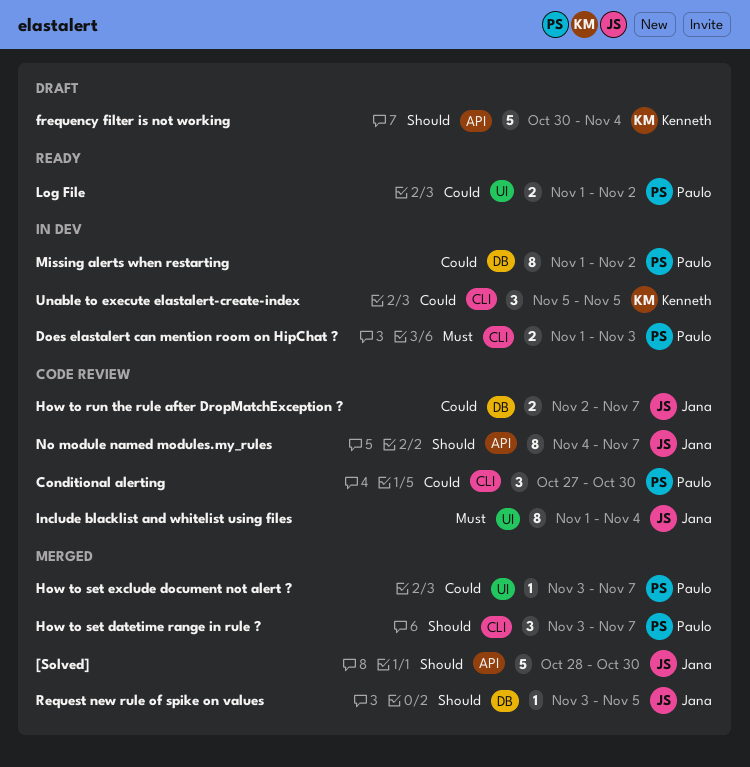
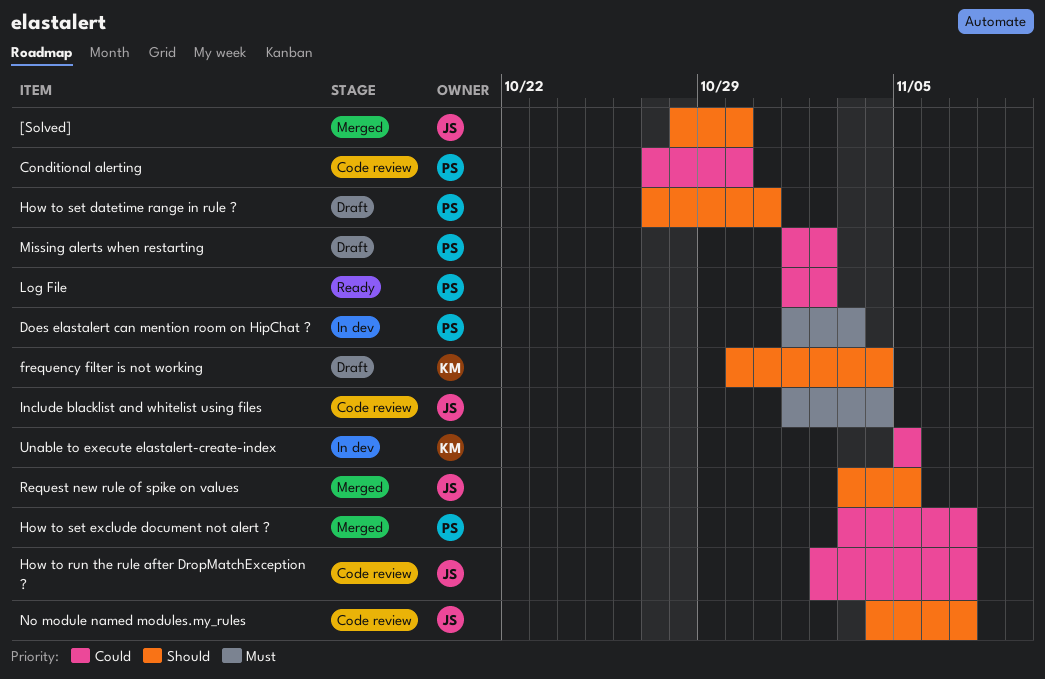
How to set datetime range in rule ?, status: Merged -> Draft
How to set datetime range in rule ?, start: Nov 3 -> Oct 27
How to set datetime range in rule ?, due: Nov 7 -> Oct 31
Missing alerts when restarting, status: In dev -> Draft

